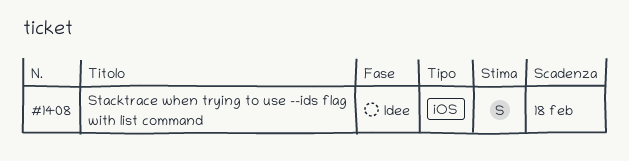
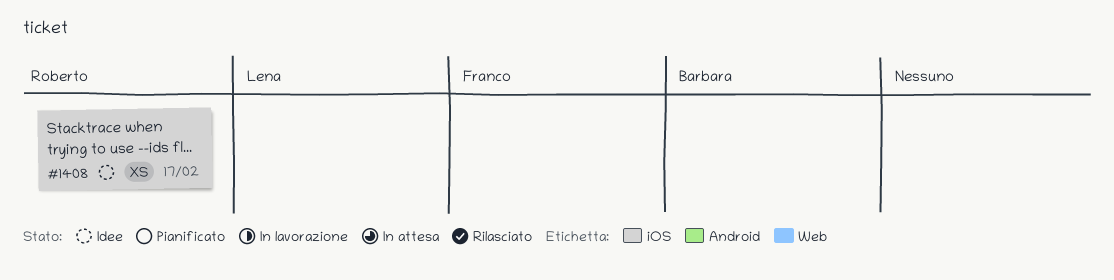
#1408, estimate: S -> XS
#1408, due: Feb 18 -> Feb 17

